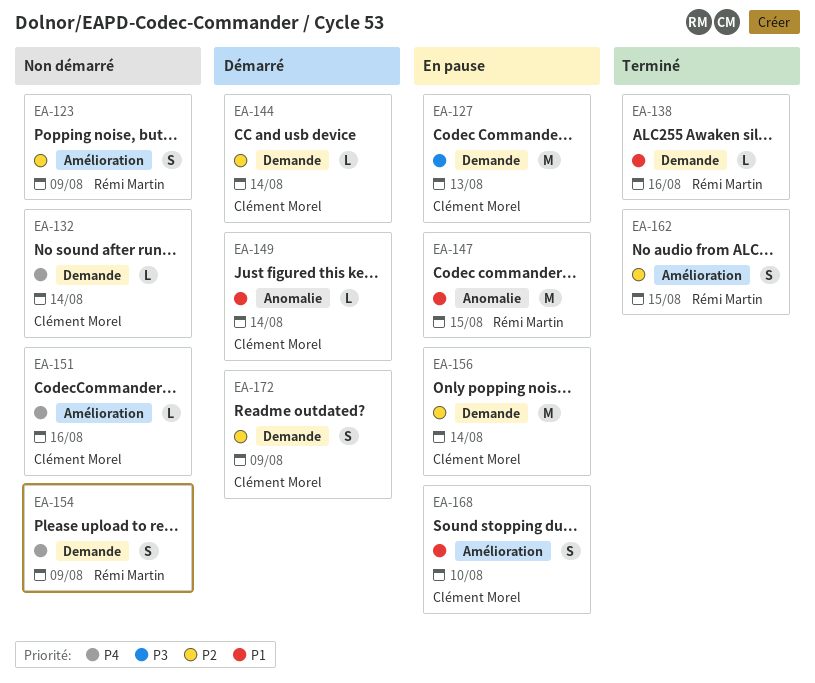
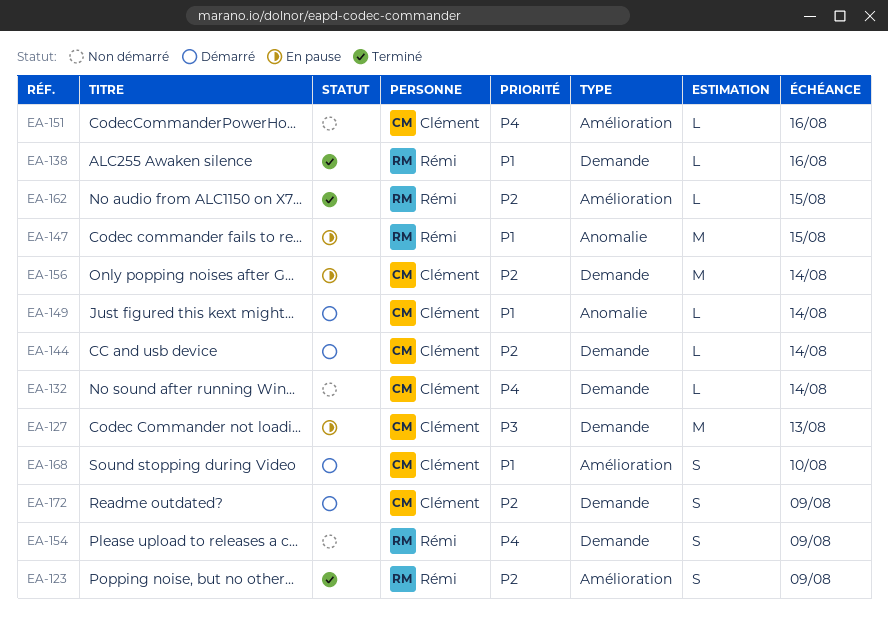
EA-123, status: Non démarré -> Terminé
EA-162, estimate: S -> L
EA-168, status: En pause -> Démarré

